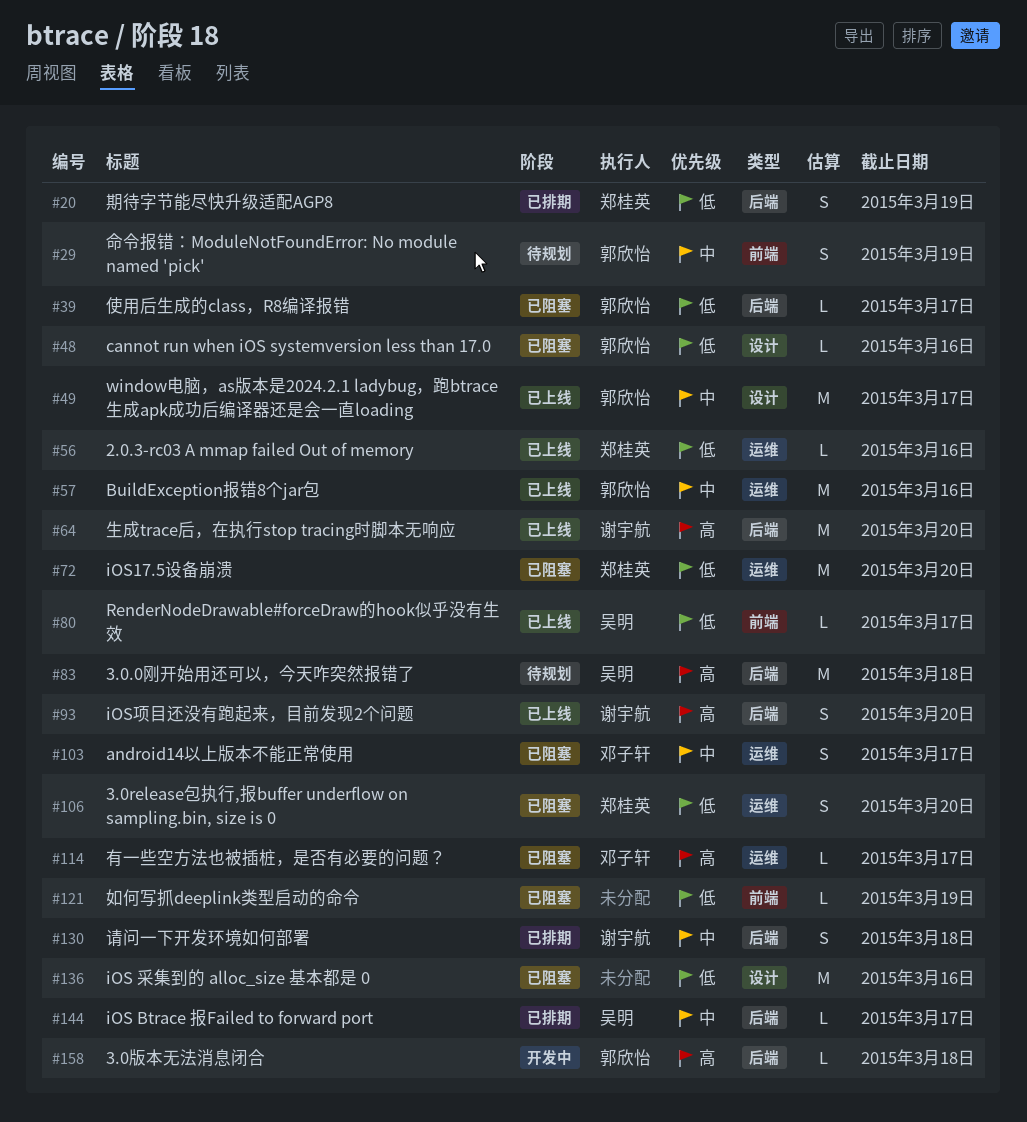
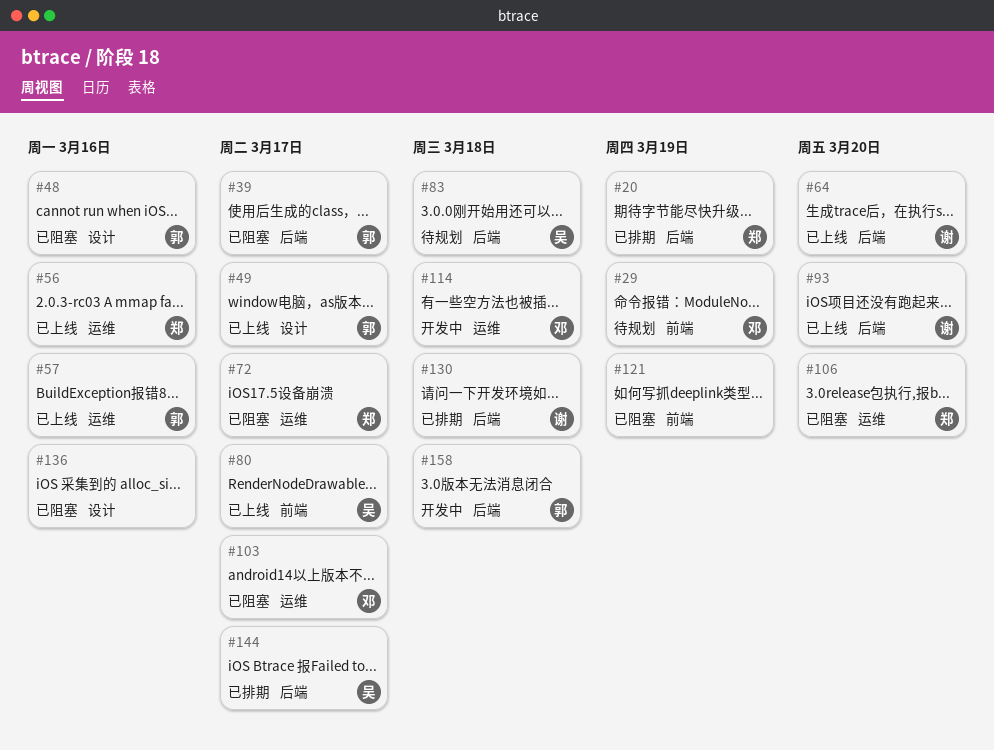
#29, owner: 郭欣怡 -> 邓子轩
#72, due: Mar 20 -> Mar 17
#114, status: 已阻塞 -> 开发中
#114, due: Mar 17 -> Mar 18

